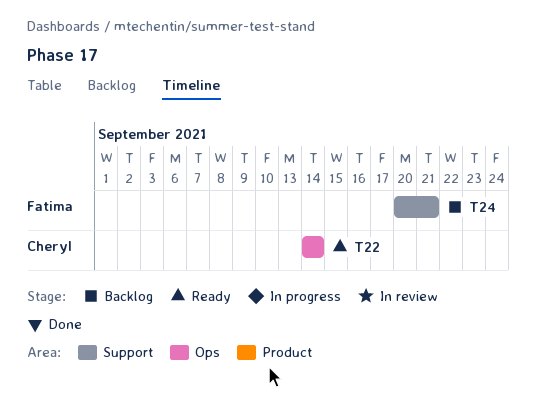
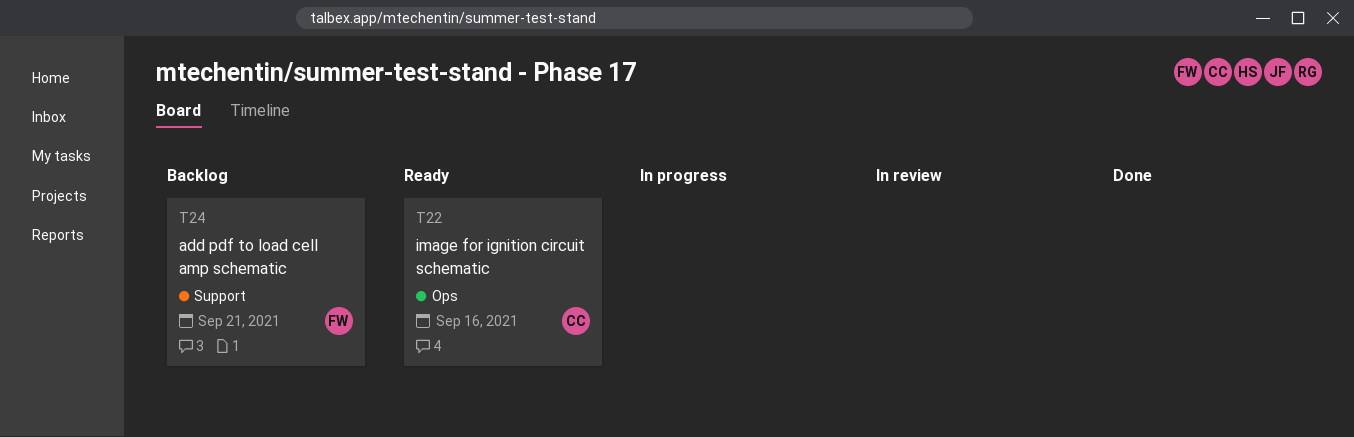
T22, due: Sep 14 -> Sep 16

